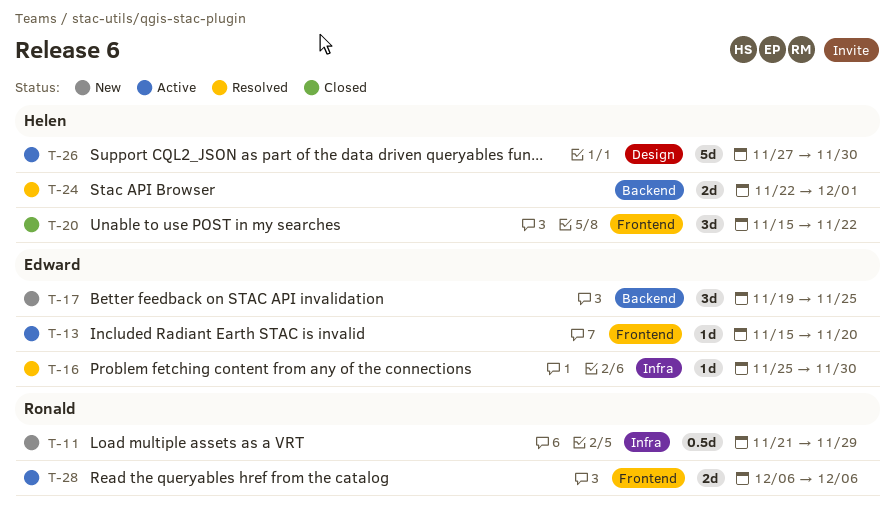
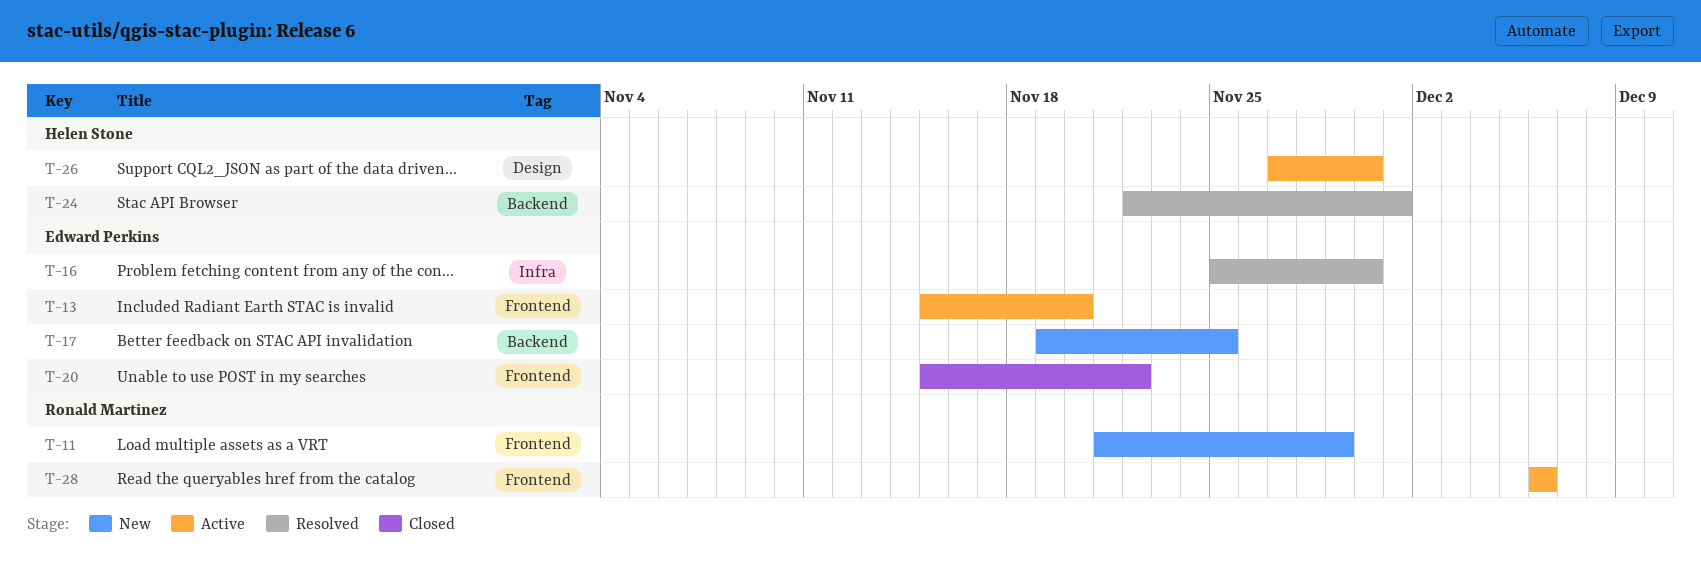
T-11, label: Infra -> Frontend
T-20, owner: Helen Stone -> Edward Perkins

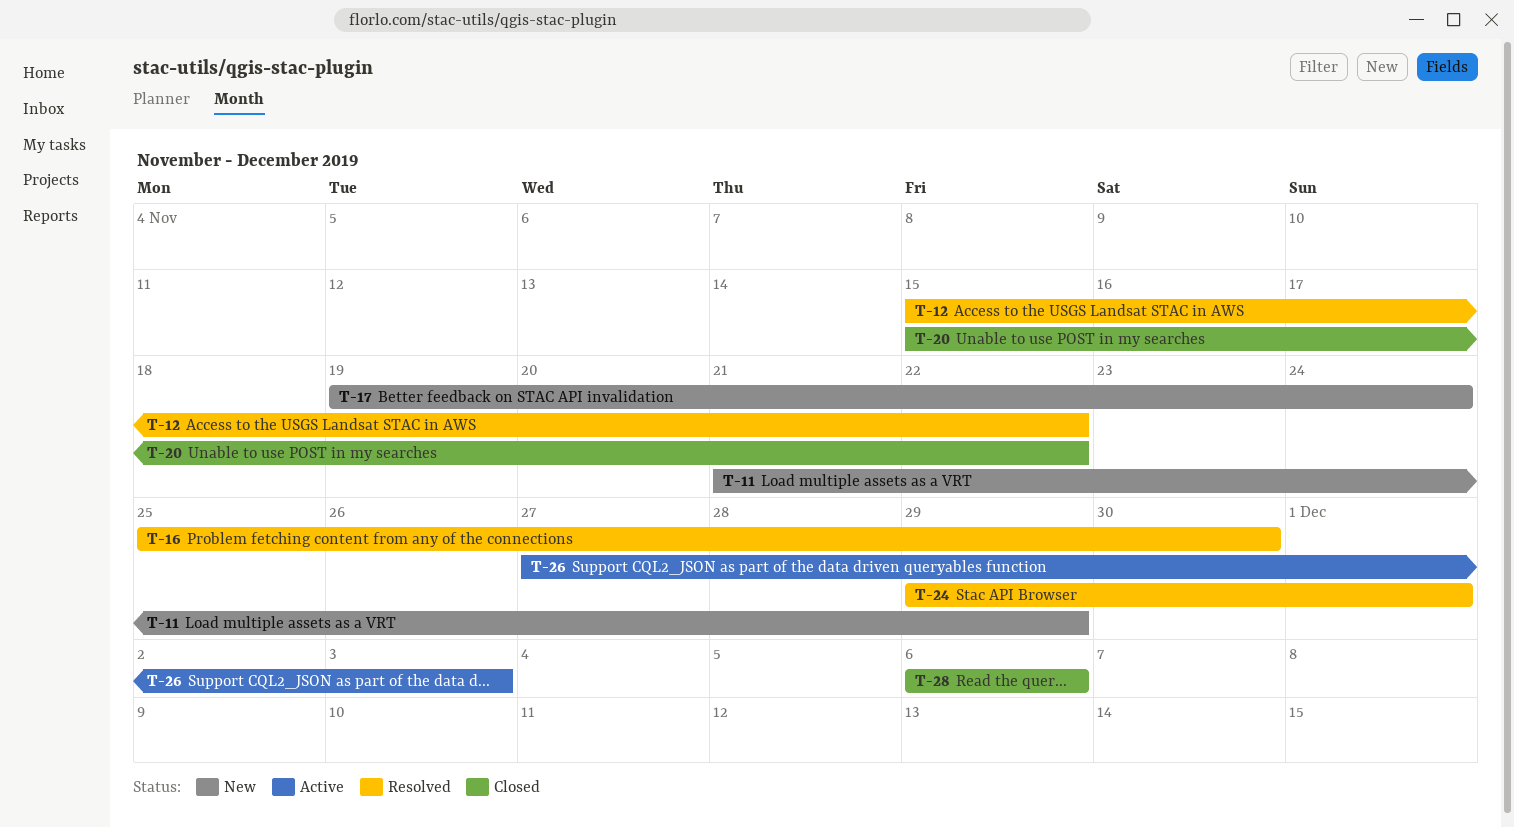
T-12: none -> present
T-13: present -> none
T-17, due: Nov 25 -> Nov 24
T-24, start: Nov 22 -> Nov 29
T-26, due: Nov 30 -> Dec 3
T-28, status: Active -> Closed

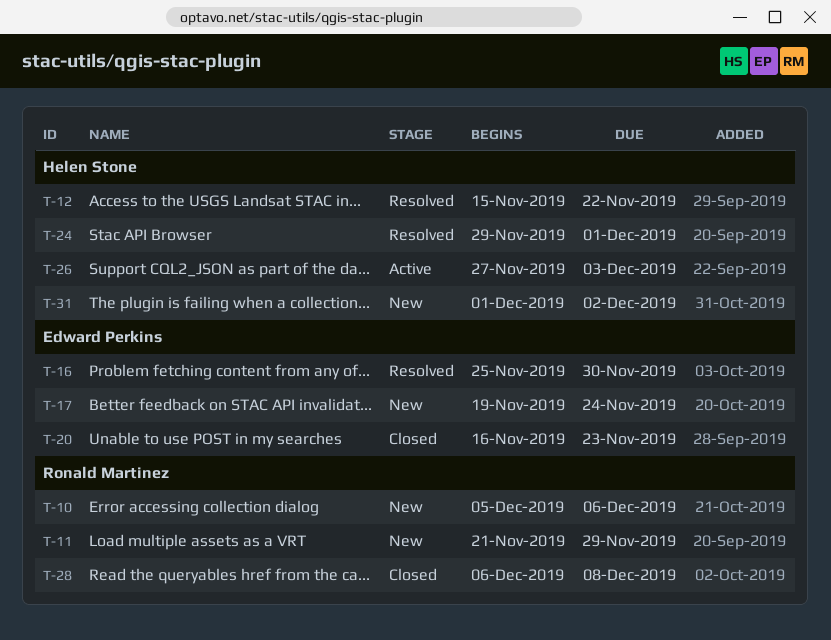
T-10: none -> present
T-20, start: Nov 15 -> Nov 16
T-20, due: Nov 22 -> Nov 23
T-28, due: Dec 6 -> Dec 8
T-31: none -> present

